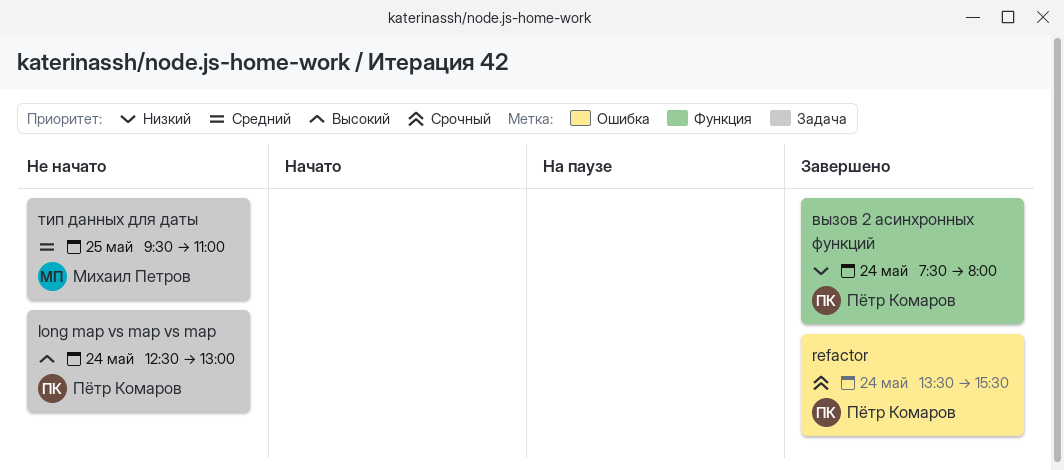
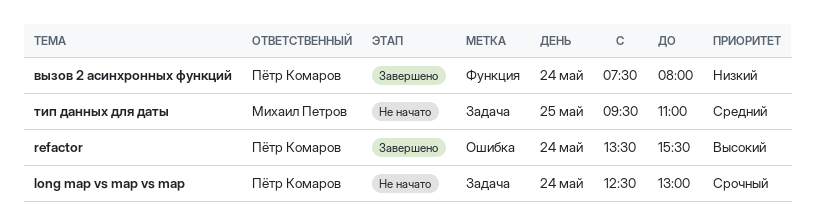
long map vs map vs map, priority: Высокий -> Срочный
refactor, priority: Срочный -> Высокий

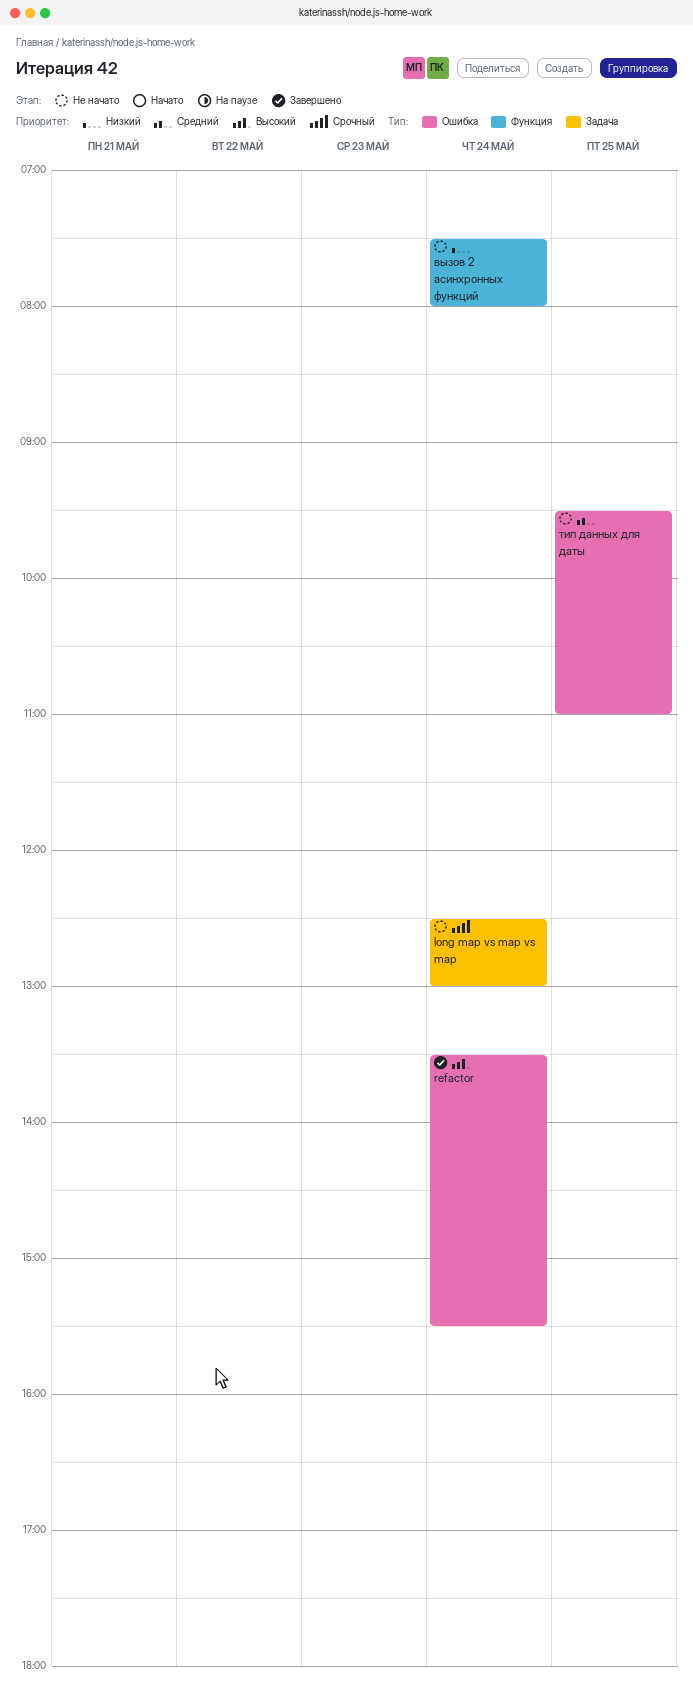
вызов 2 асинхронных функций, status: Завершено -> Не начато
тип данных для даты, label: Задача -> Ошибка

